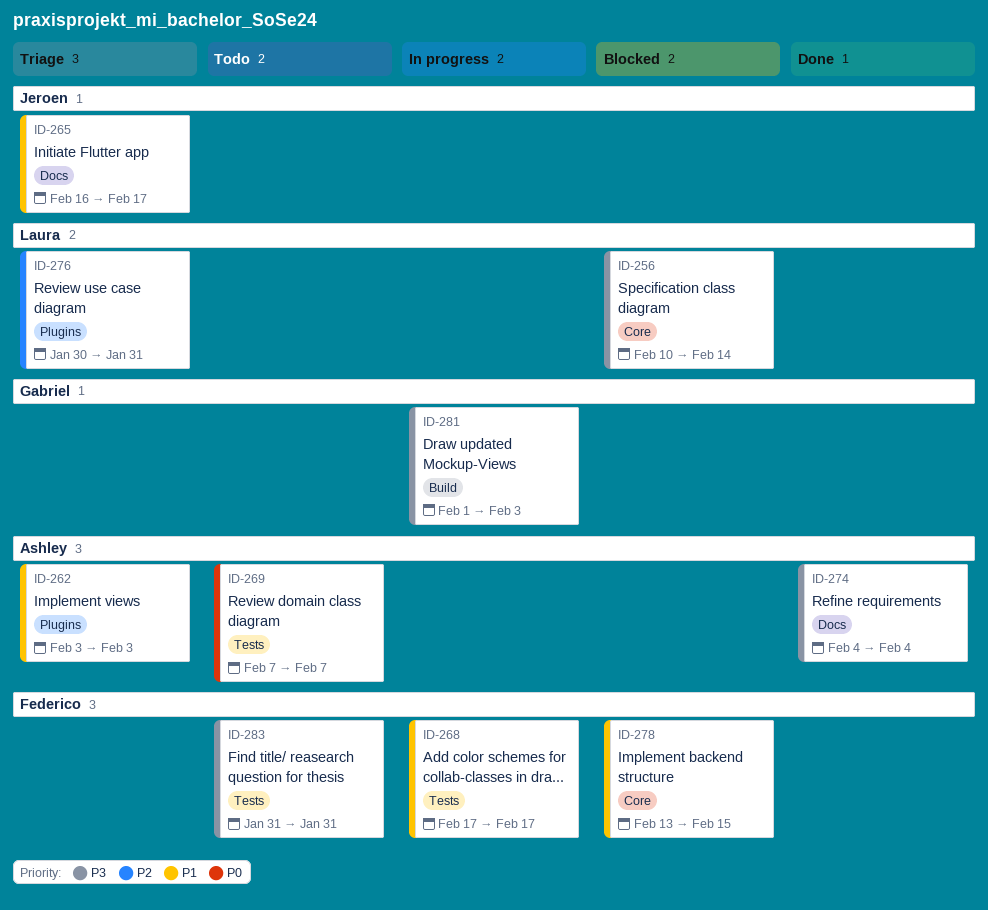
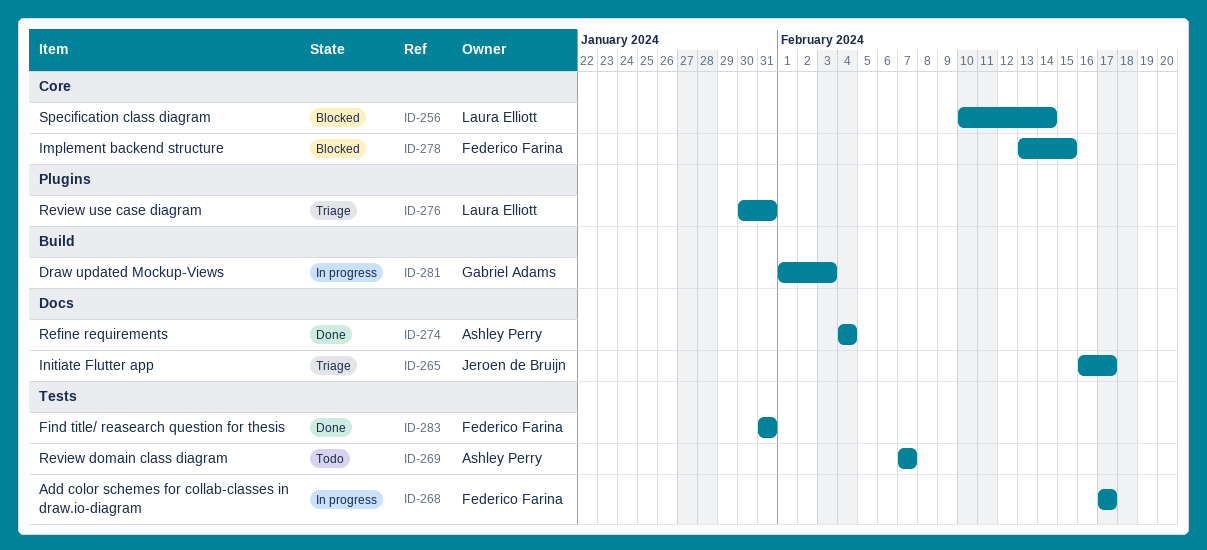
ID-262: present -> none
ID-283, status: Todo -> Done

